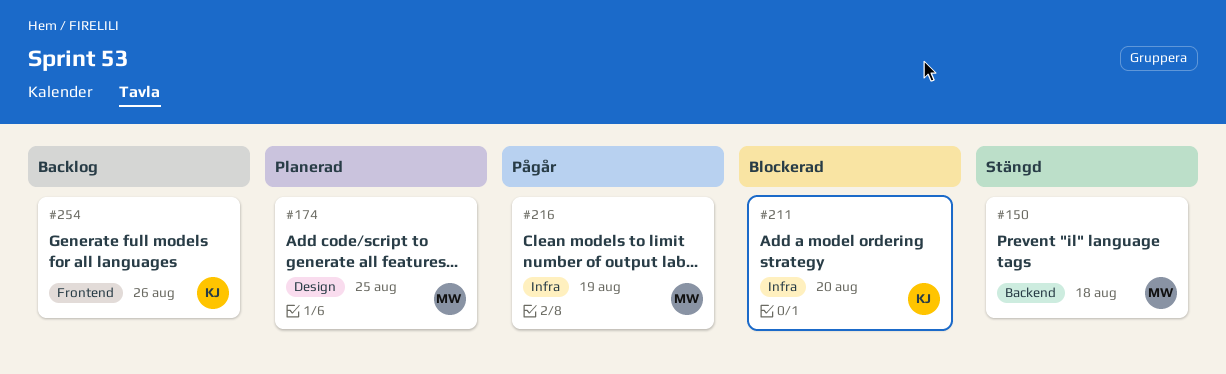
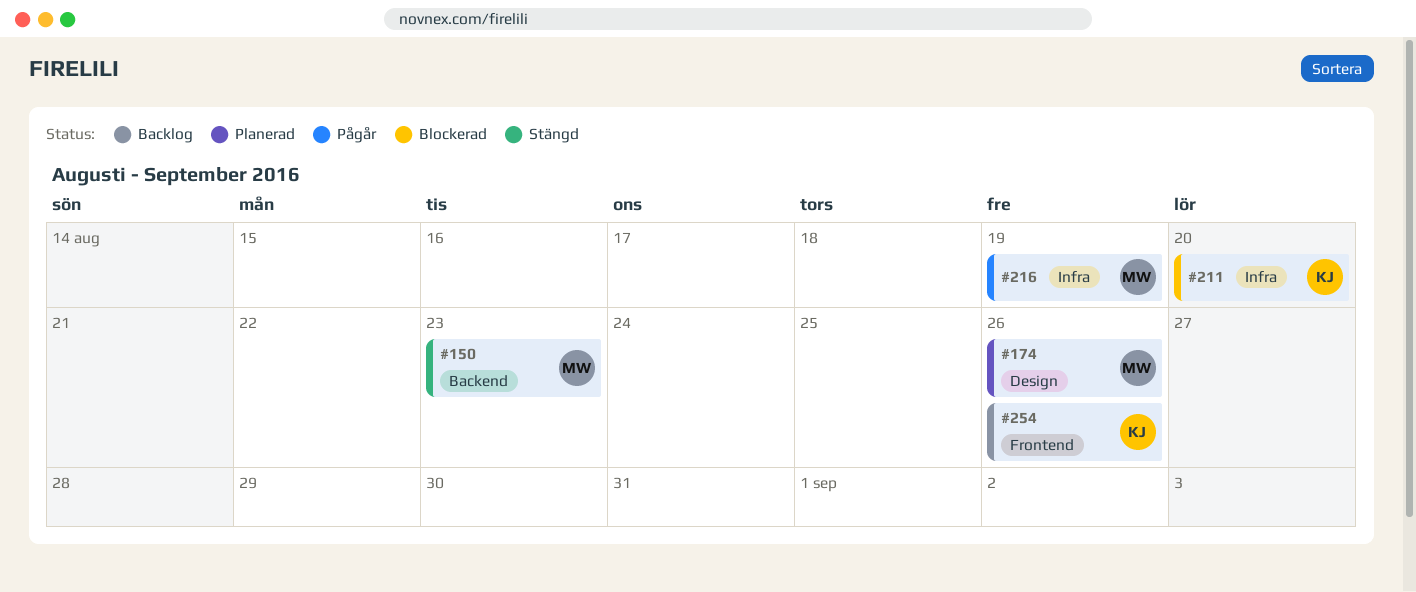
#150, due: Aug 18 -> Aug 23
#174, due: Aug 25 -> Aug 26

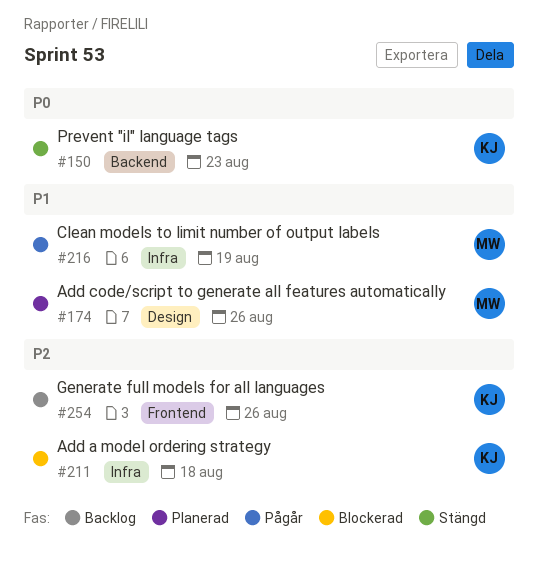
#150, owner: MW -> KJ
#211, due: Aug 20 -> Aug 18

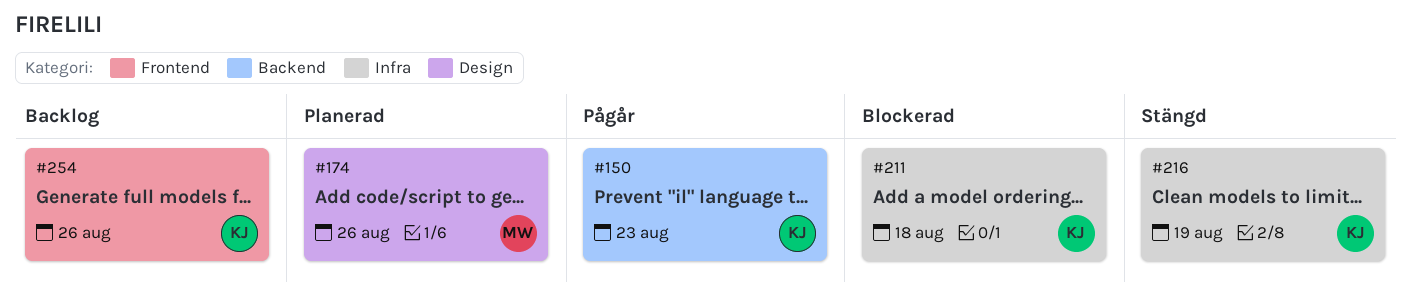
#150, status: Stängd -> Pågår
#216, status: Pågår -> Stängd
#216, owner: MW -> KJ

